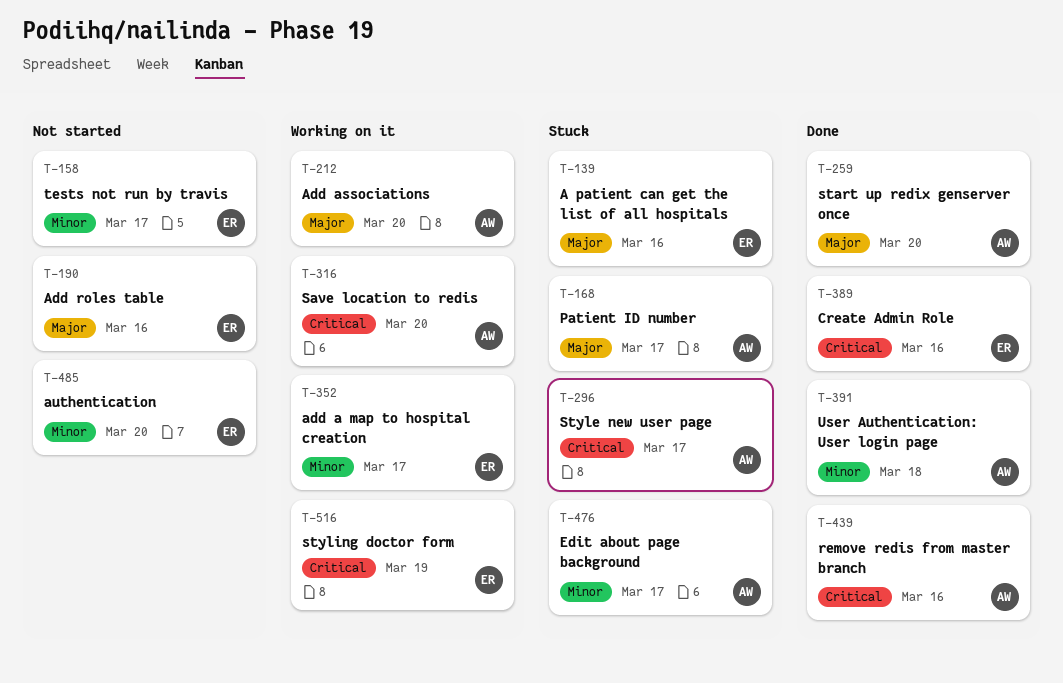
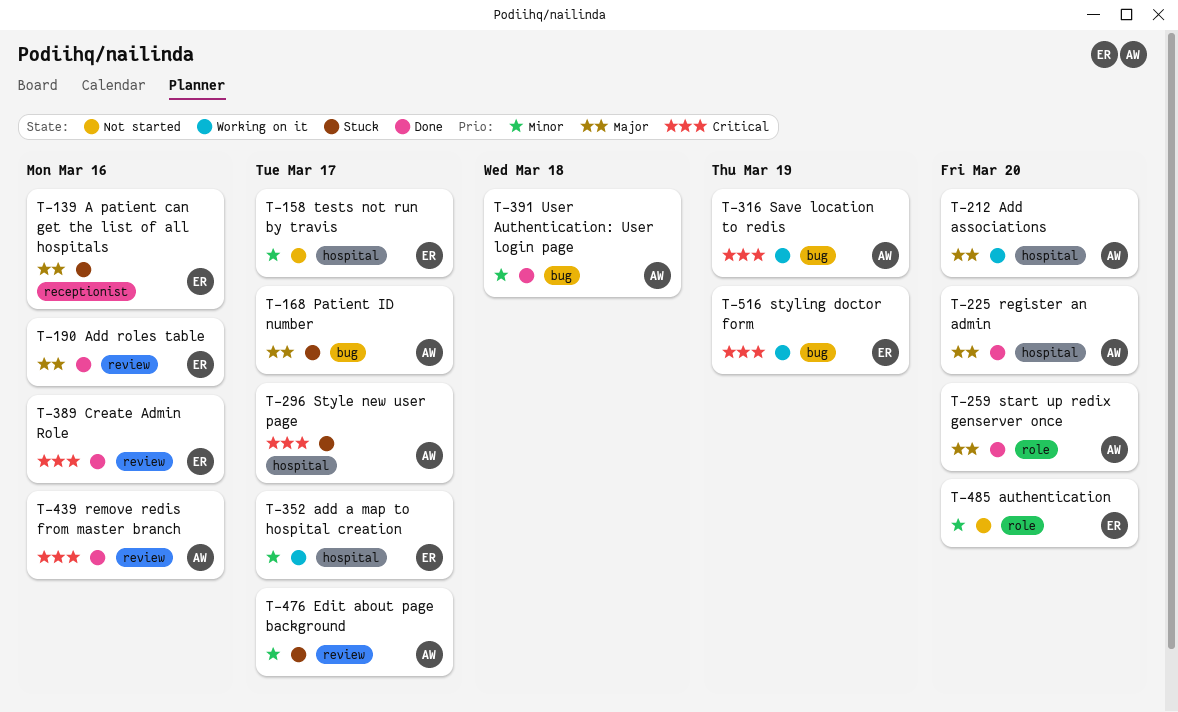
T-190, status: Not started -> Done
T-225: none -> present
T-316, due: Mar 20 -> Mar 19

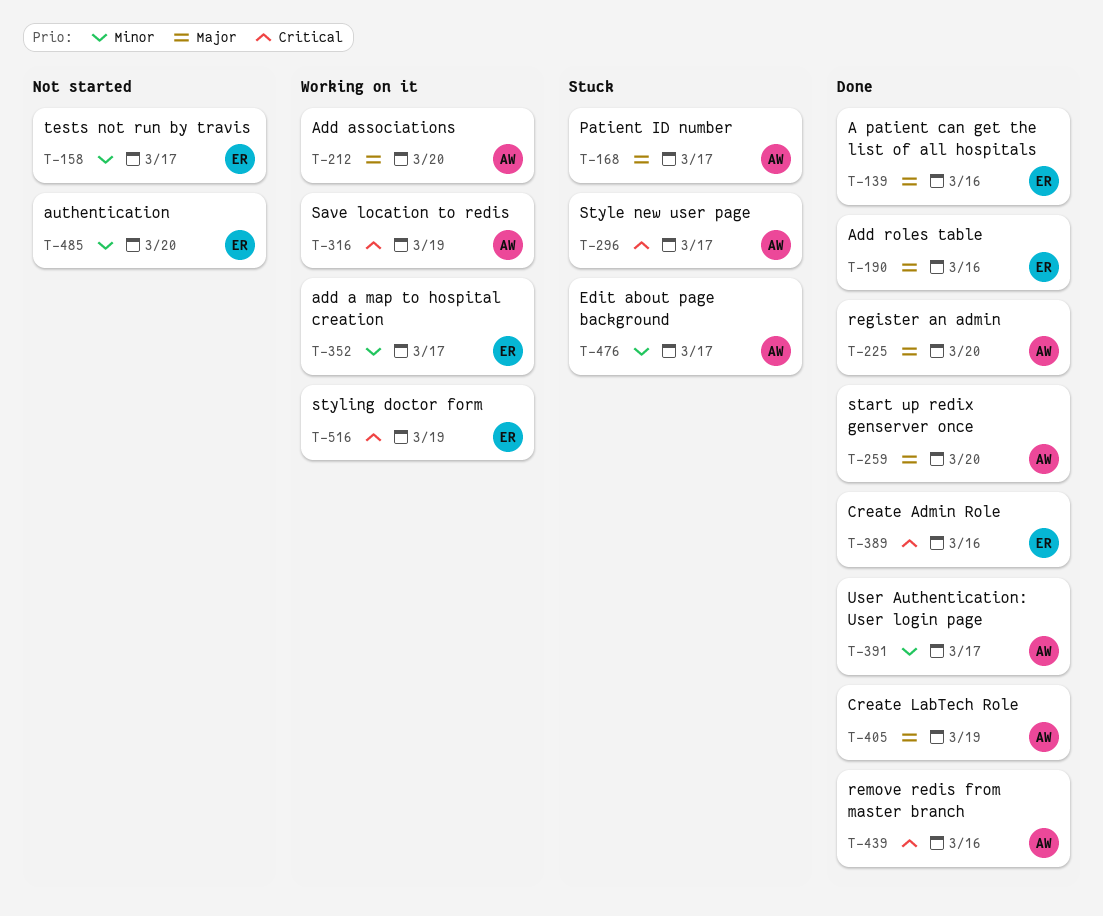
T-139, status: Stuck -> Done
T-391, due: Mar 18 -> Mar 17
T-405: none -> present

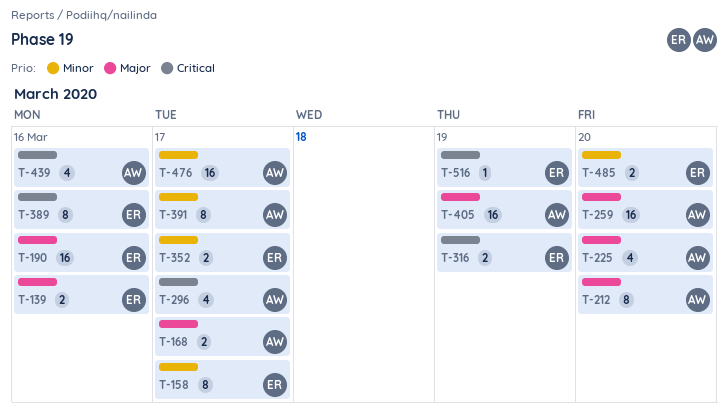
T-316, owner: AW -> ER

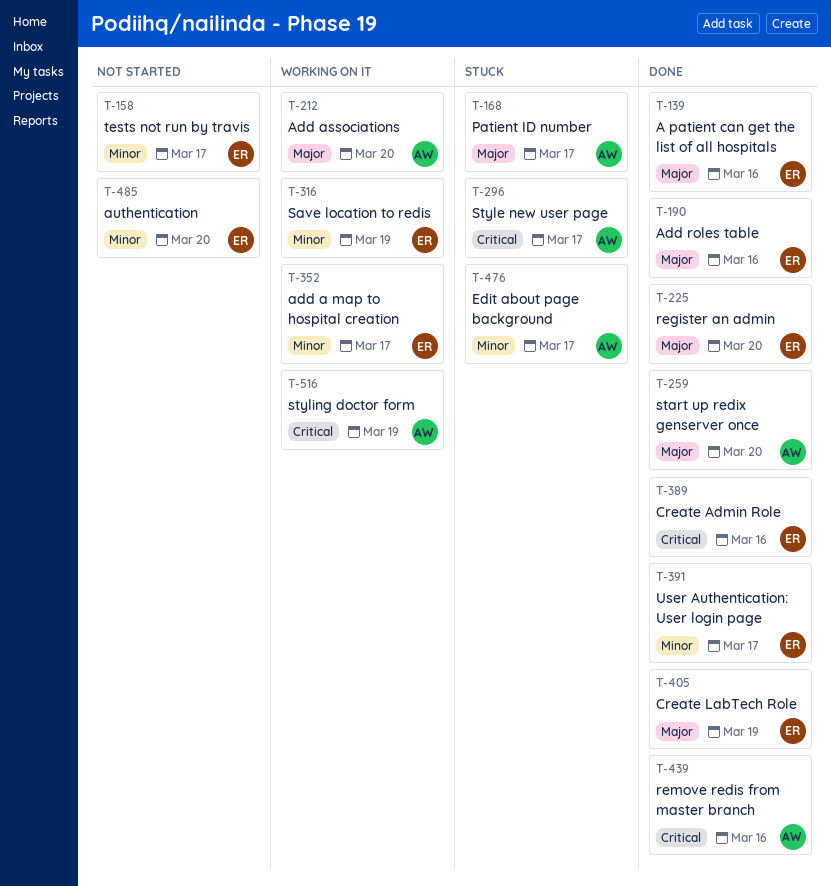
T-225, owner: AW -> ER
T-316, priority: Critical -> Minor
T-391, owner: AW -> ER
T-405, owner: AW -> ER
T-516, owner: ER -> AW

